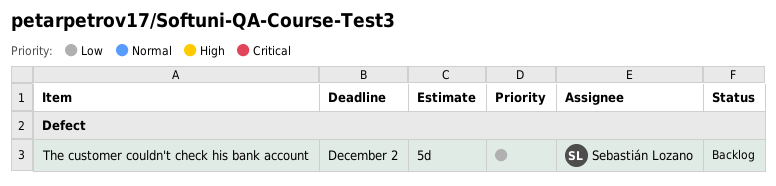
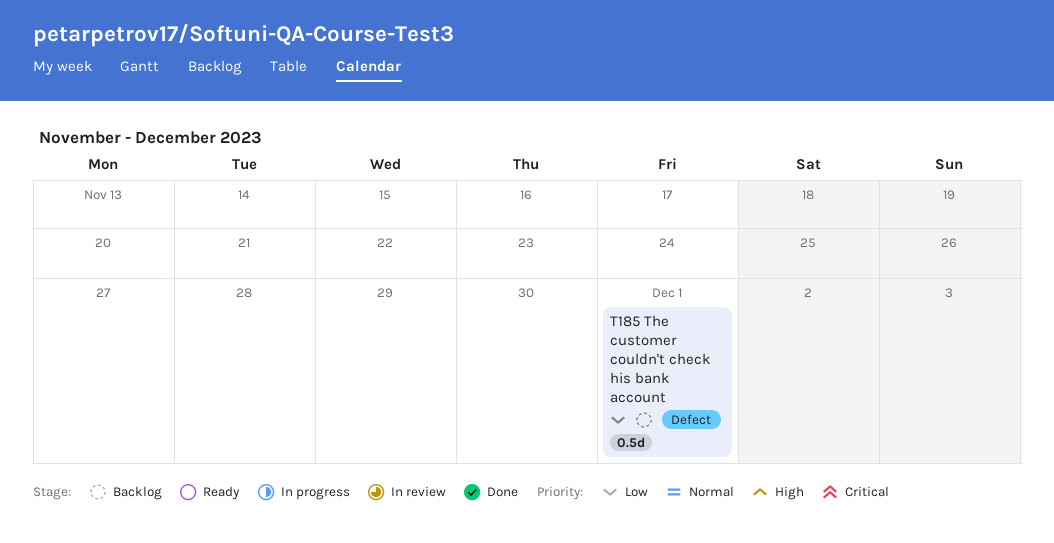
The customer couldn't check his bank account, estimate: 5d -> 0.5d
The customer couldn't check his bank account, due: Dec 2 -> Dec 1

